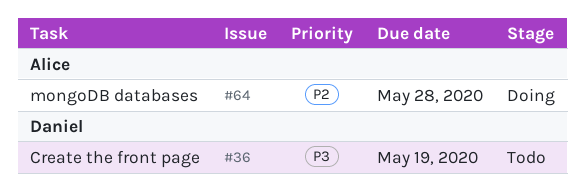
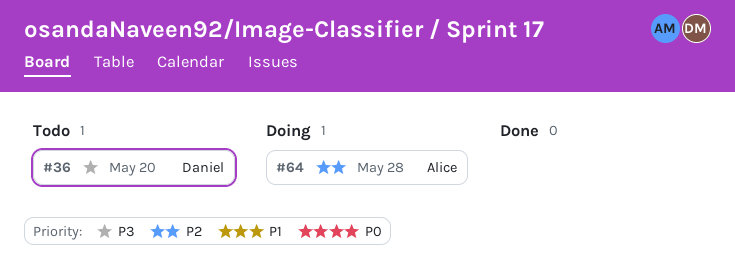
#36, due: May 19 -> May 20

